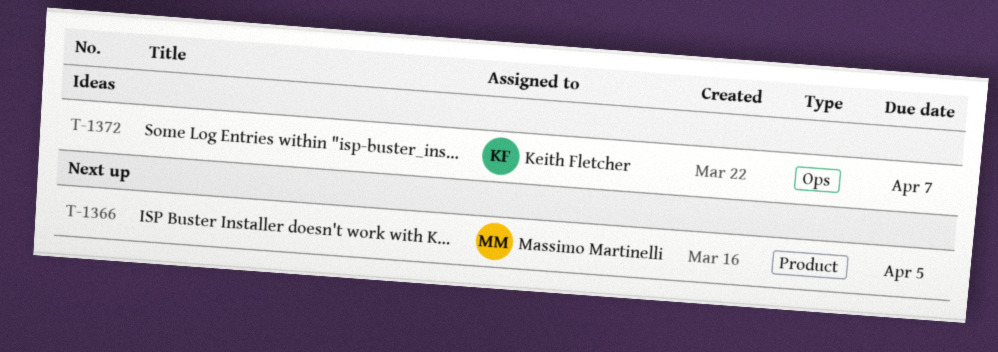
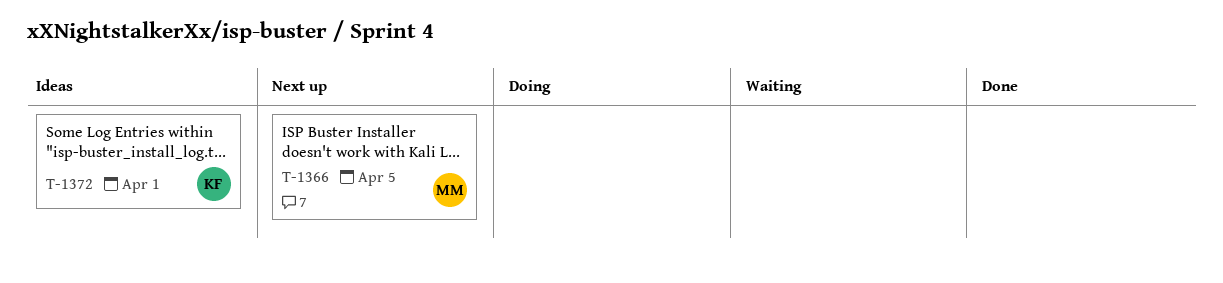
T-1372, due: Apr 7 -> Apr 1

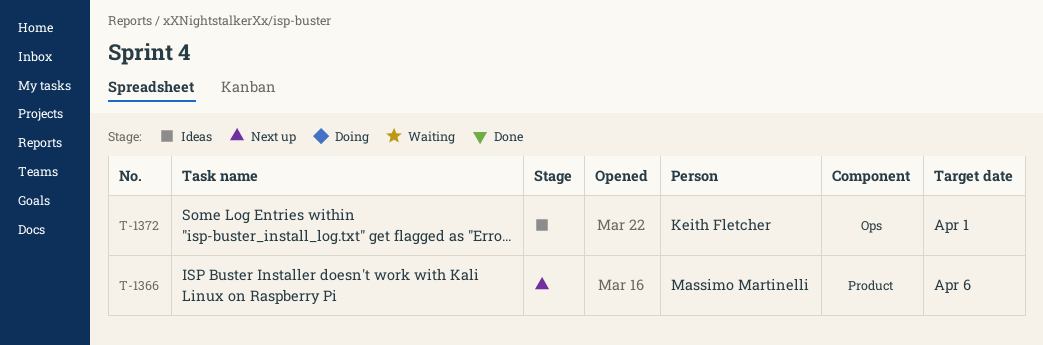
T-1366, due: Apr 5 -> Apr 6

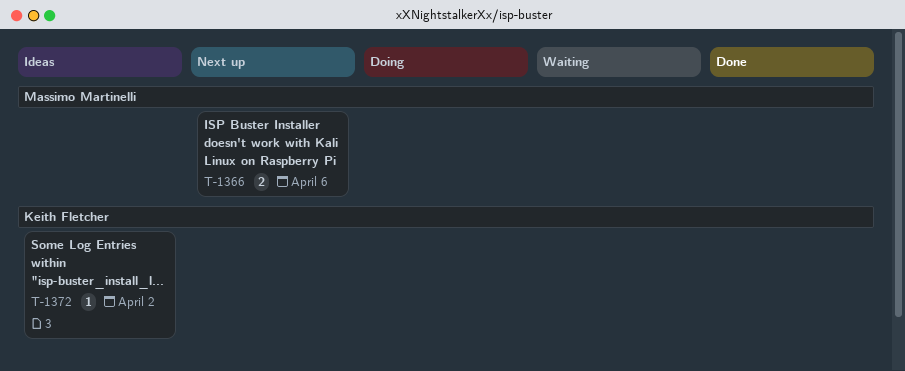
T-1372, due: Apr 1 -> Apr 2

